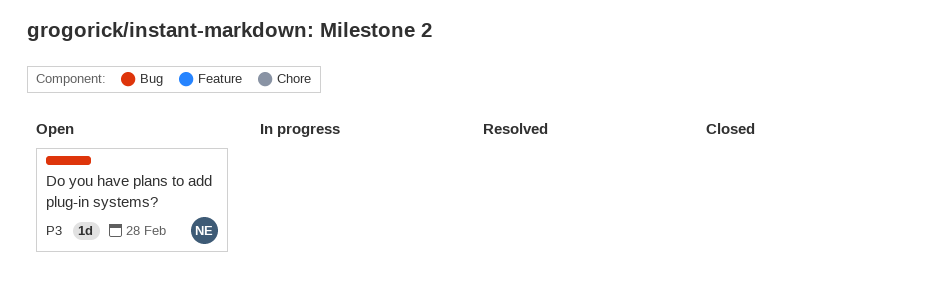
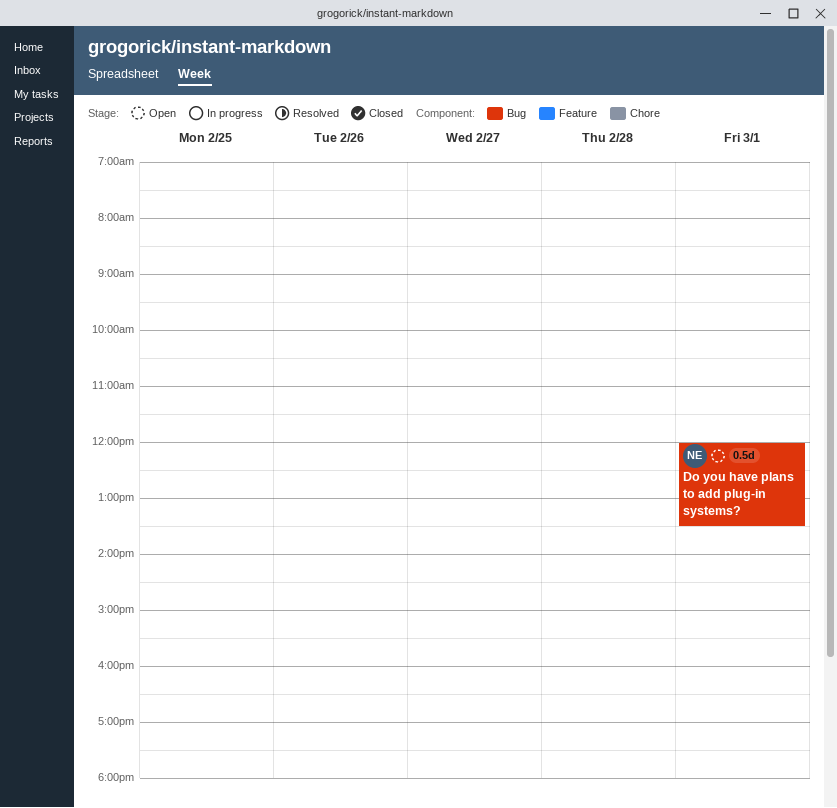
Do you have plans to add plug-in systems?, estimate: 1d -> 0.5d
Do you have plans to add plug-in systems?, day: Feb 28 -> Mar 1

